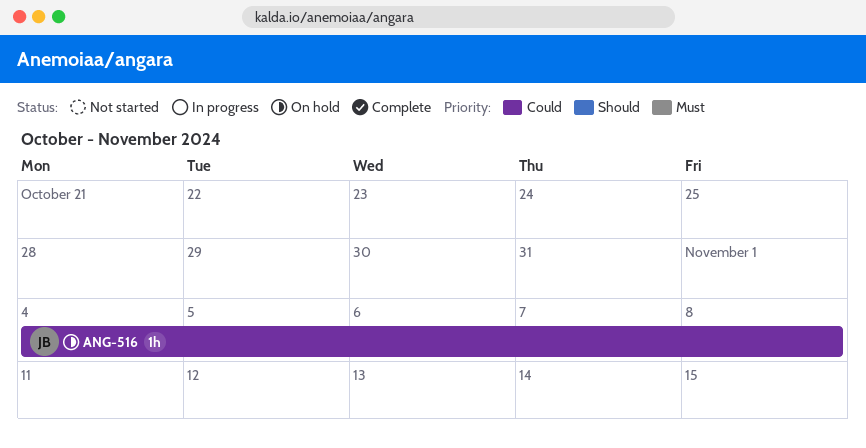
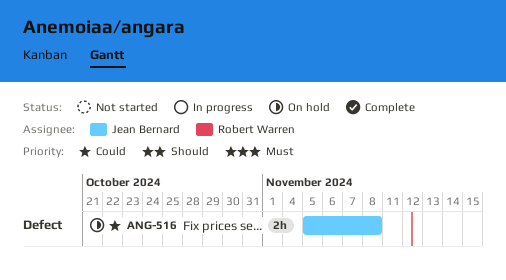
ANG-516, estimate: 1h -> 2h
ANG-516, start: Nov 4 -> Nov 5

